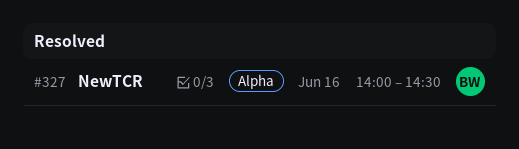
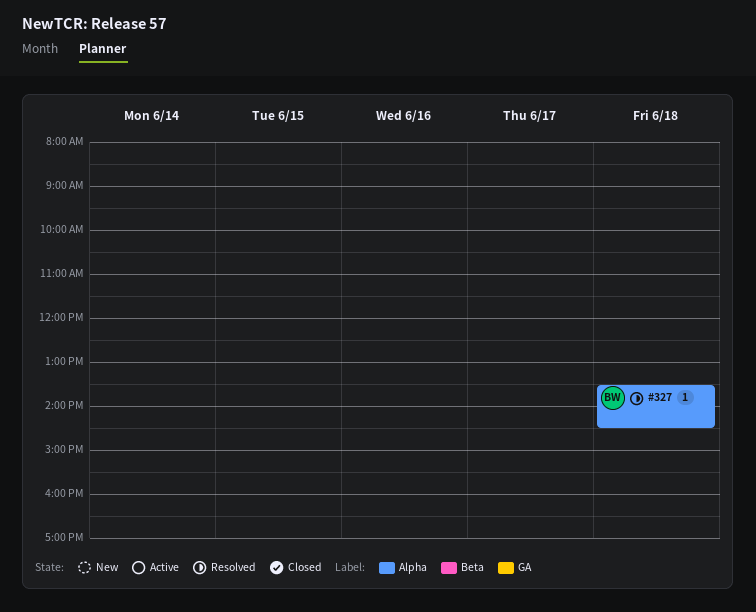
#327, day: Jun 16 -> Jun 18
#327, begins: 14:00 -> 13:30

